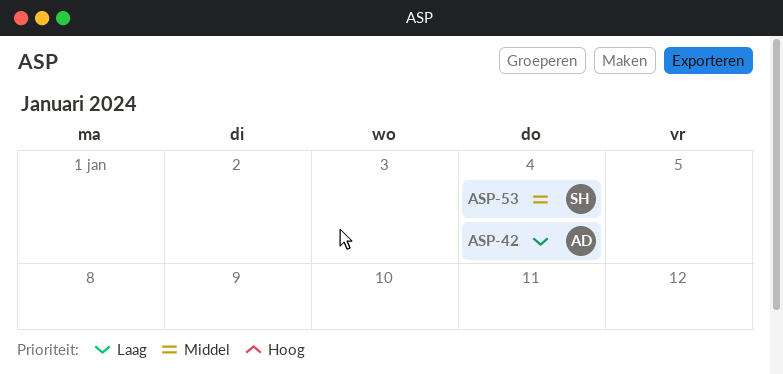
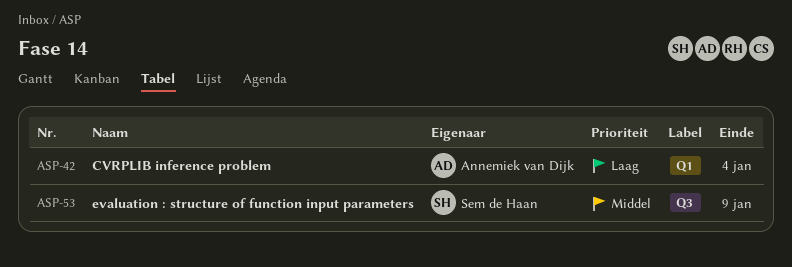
ASP-53, due: Jan 4 -> Jan 9

